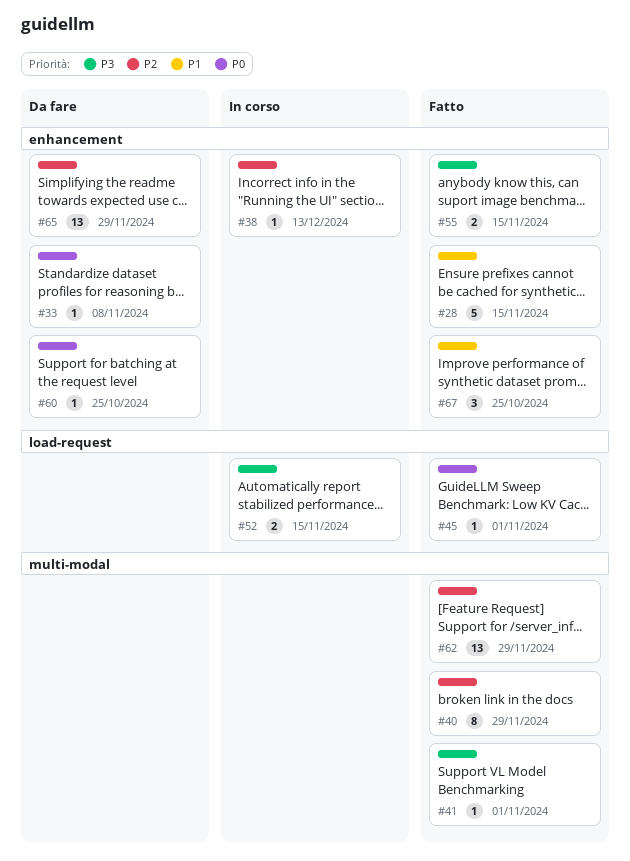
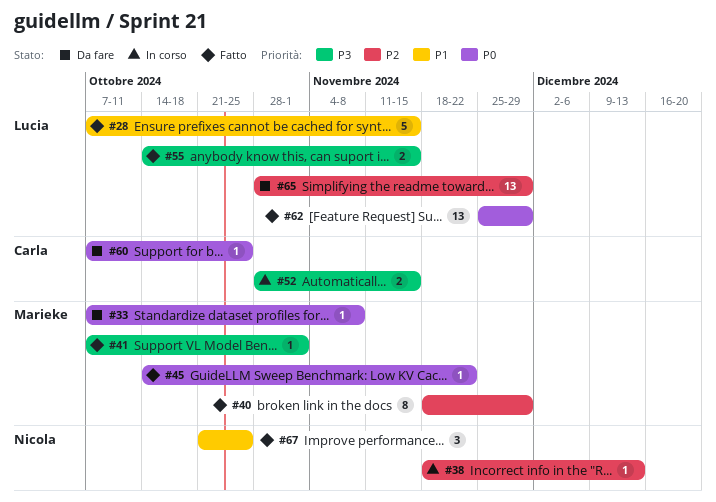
#45, due: Nov 1 -> Nov 22
#62, priority: P2 -> P0

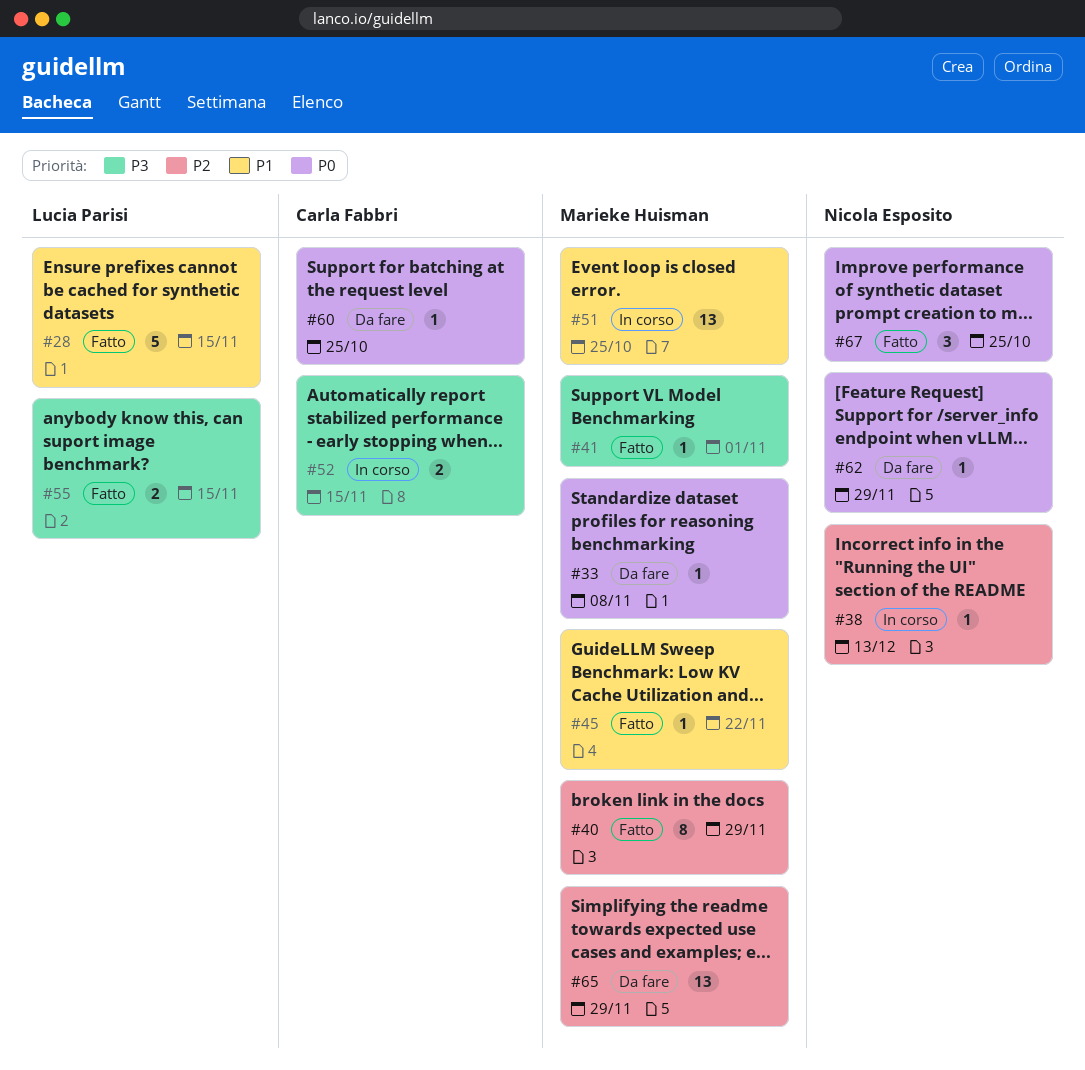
#45, priority: P0 -> P1
#51: none -> present
#62, status: Fatto -> Da fare
#62, owner: Lucia Parisi -> Nicola Esposito
#62, estimate: 13 -> 1
#65, owner: Lucia Parisi -> Marieke Huisman
#67, priority: P1 -> P0

